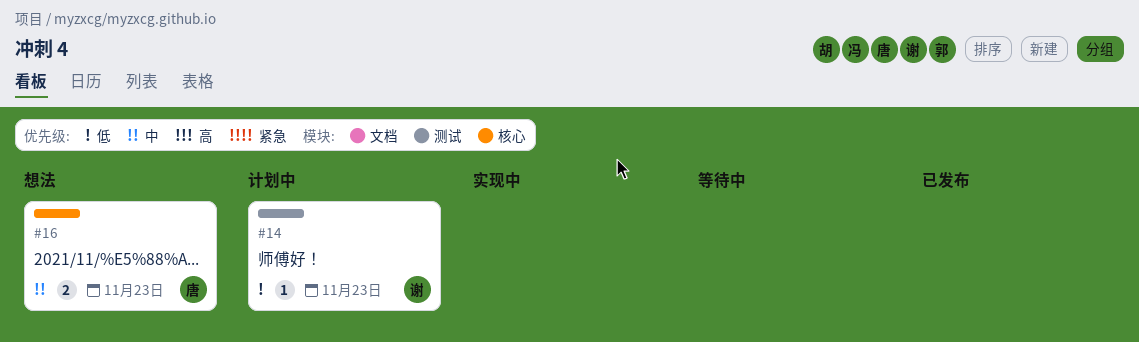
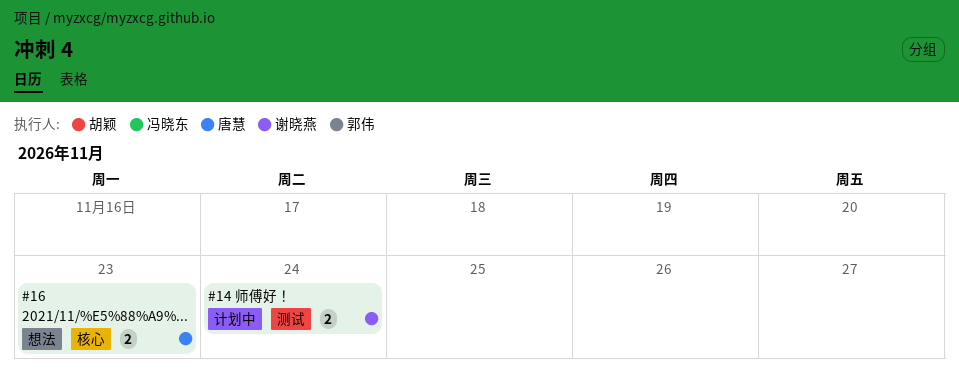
#14, estimate: 1 -> 2
#14, due: Nov 23 -> Nov 24

